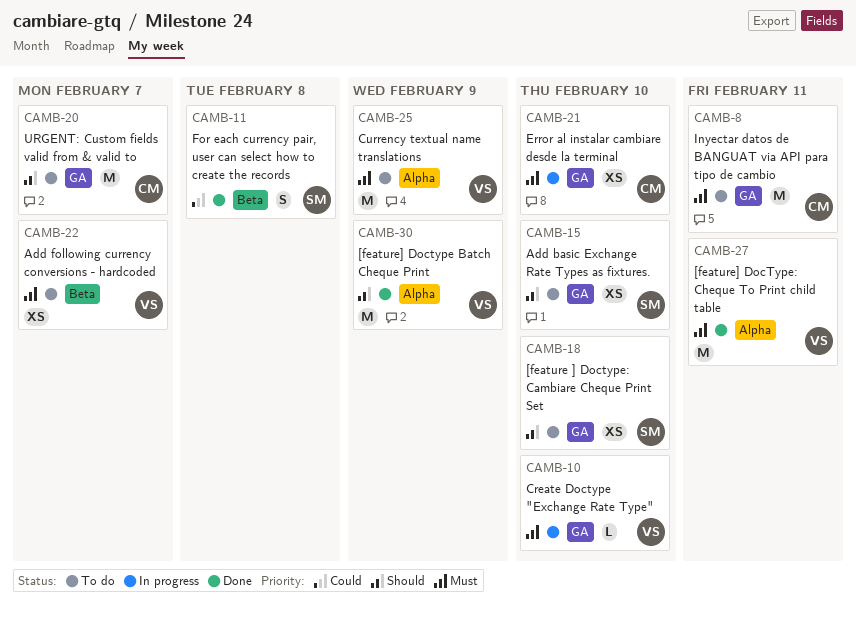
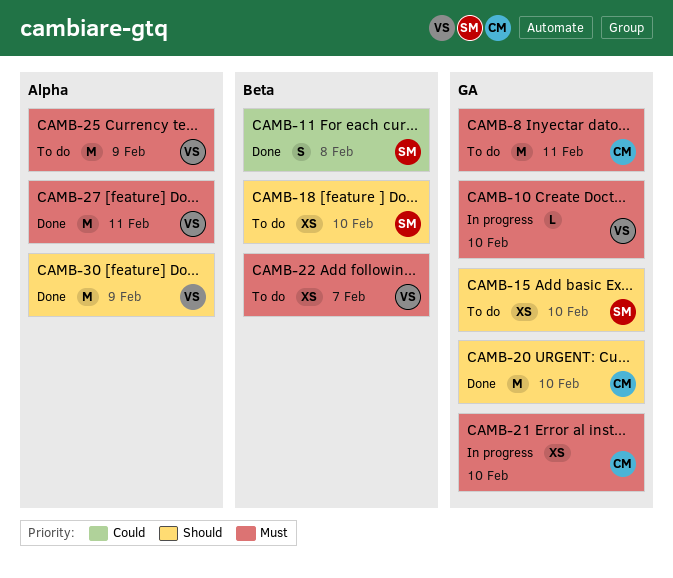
CAMB-18, label: GA -> Beta
CAMB-20, status: To do -> Done
CAMB-20, due: Feb 7 -> Feb 10

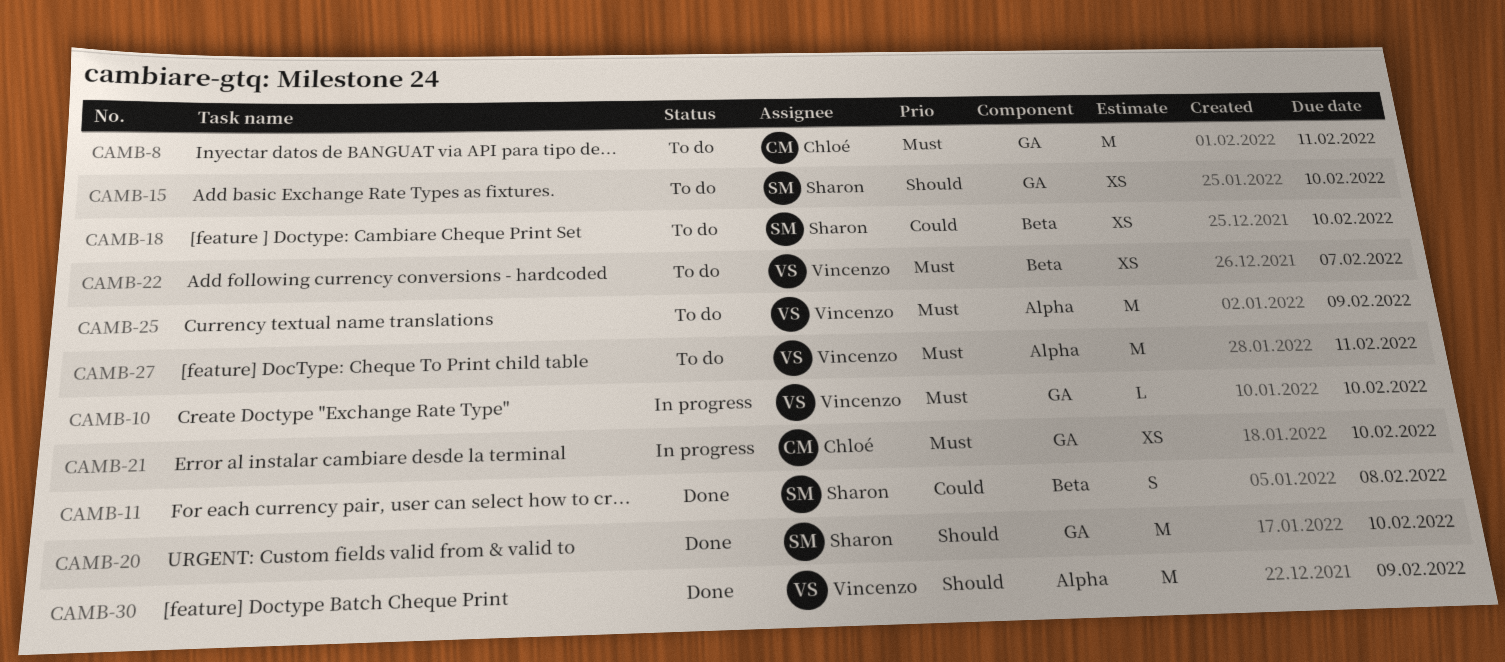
CAMB-18, priority: Should -> Could
CAMB-20, owner: Chloé -> Sharon
CAMB-27, status: Done -> To do

